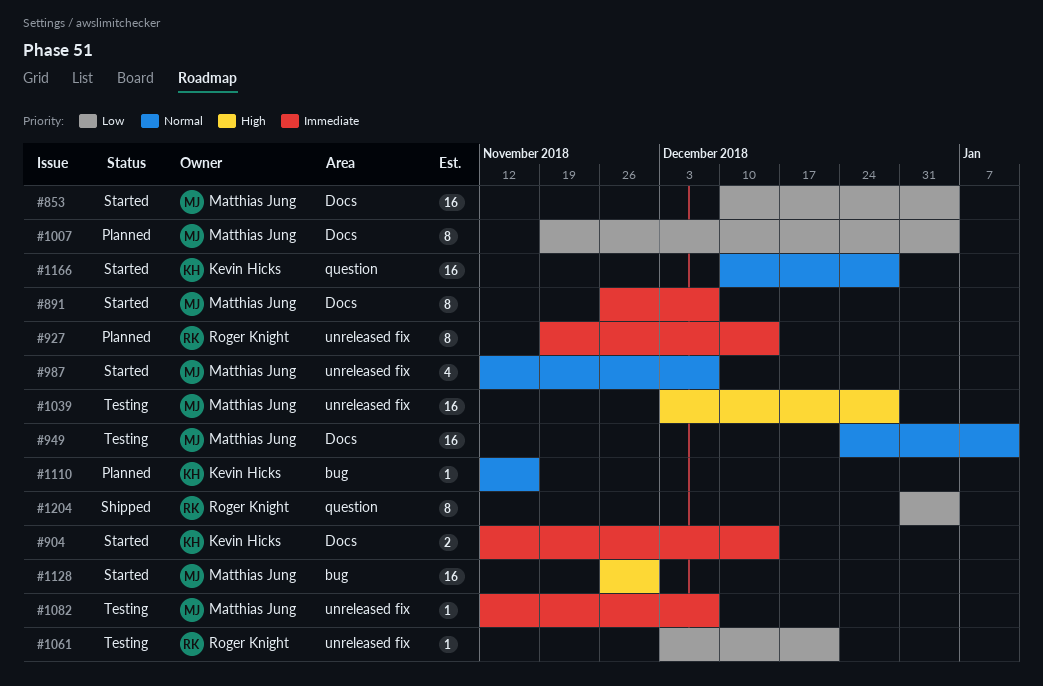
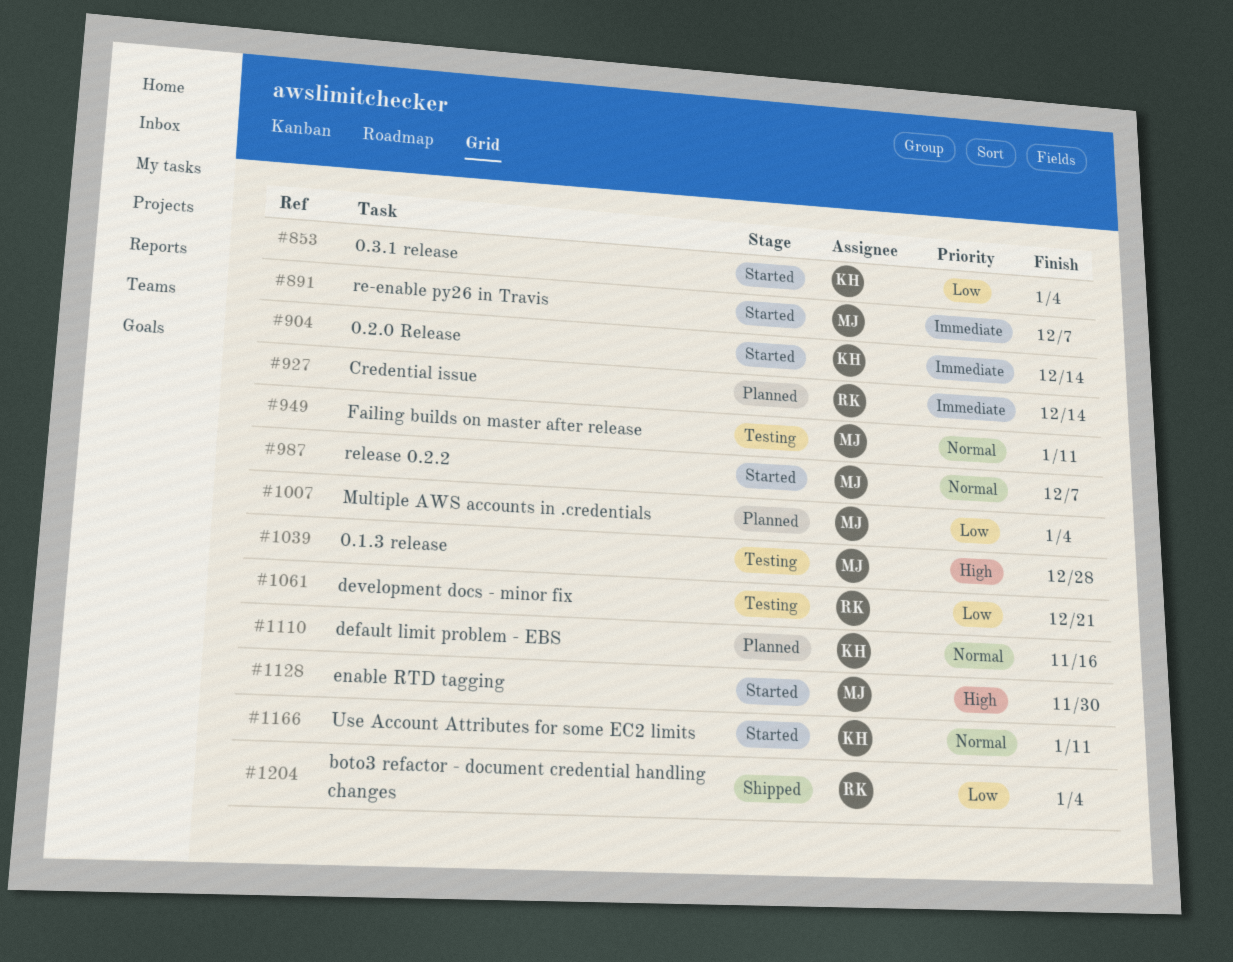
#853, owner: Matthias Jung -> Kevin Hicks
#1082: present -> none
#1166, due: Dec 28 -> Jan 11

